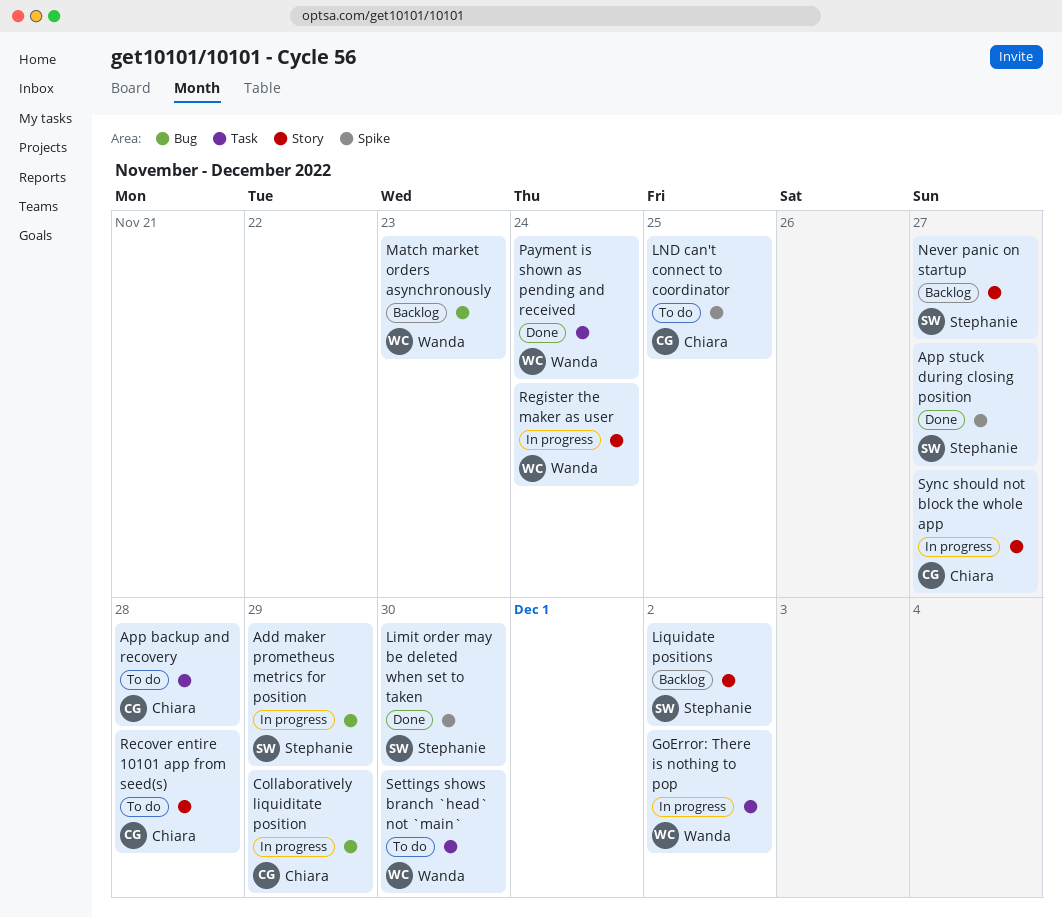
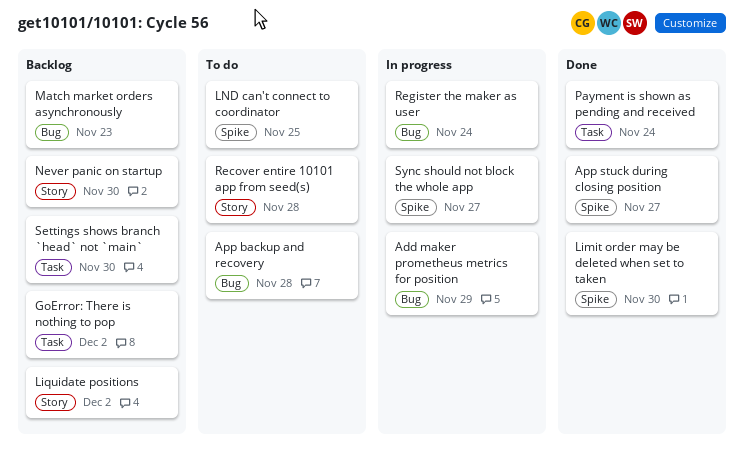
App backup and recovery, label: Task -> Bug
Collaboratively liquiditate position: present -> none
GoError: There is nothing to pop, status: In progress -> Backlog
Never panic on startup, due: Nov 27 -> Nov 30
Register the maker as user, label: Story -> Bug
Settings shows branch `head` not `main`, status: To do -> Backlog
Sync should not block the whole app, label: Story -> Spike

